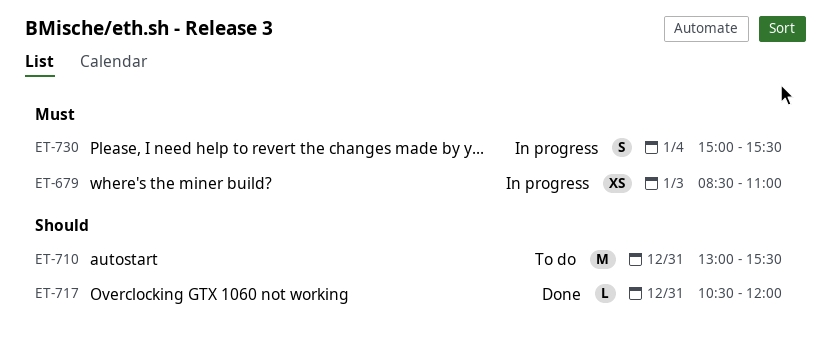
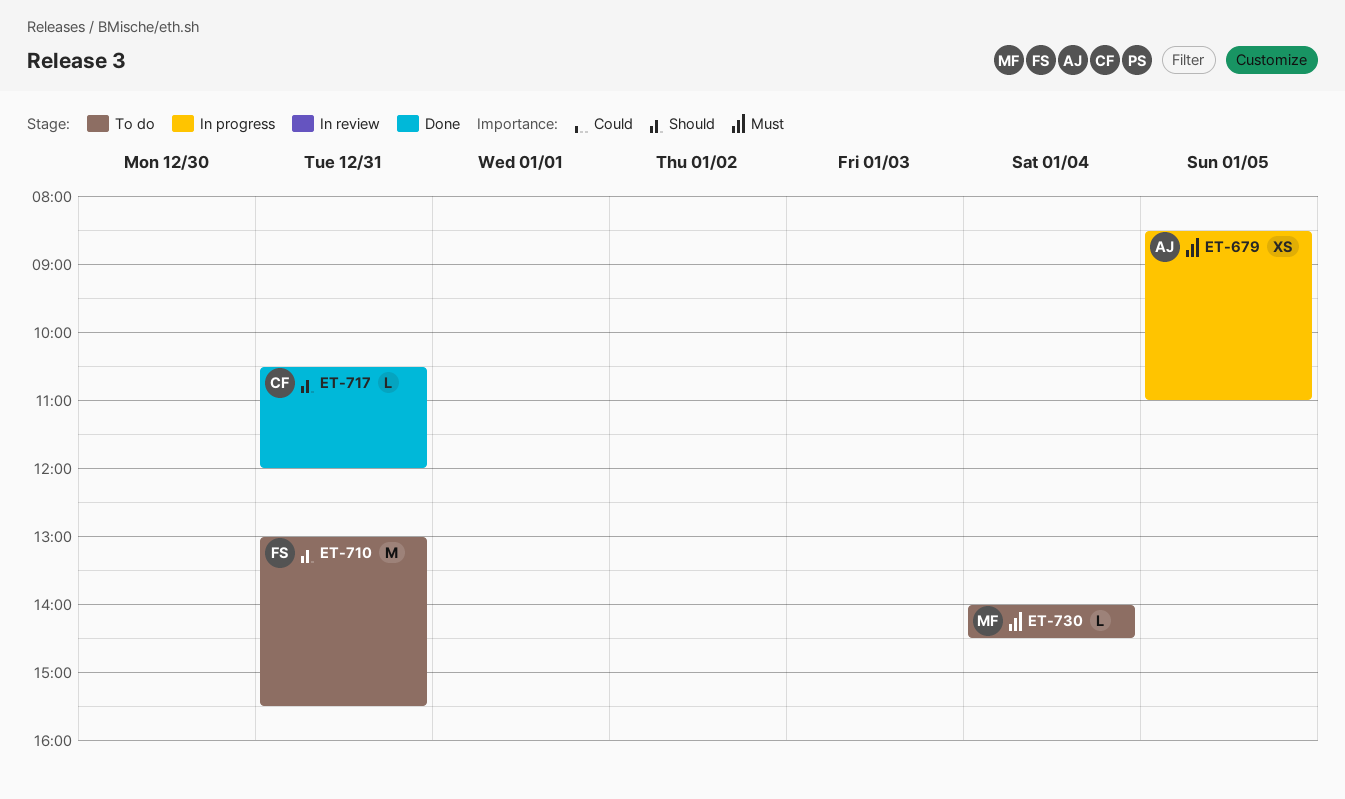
ET-679, day: Jan 3 -> Jan 5
ET-730, status: In progress -> To do
ET-730, estimate: S -> L
ET-730, begins: 15:00 -> 14:00
ET-730, ends: 15:30 -> 14:30

